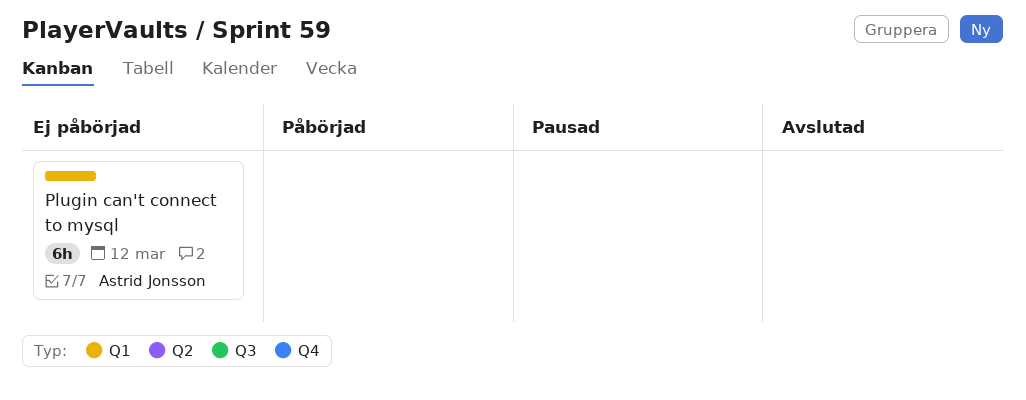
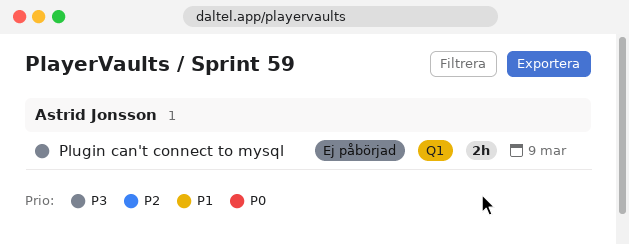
Plugin can't connect to mysql, estimate: 6h -> 2h
Plugin can't connect to mysql, due: Mar 12 -> Mar 9

